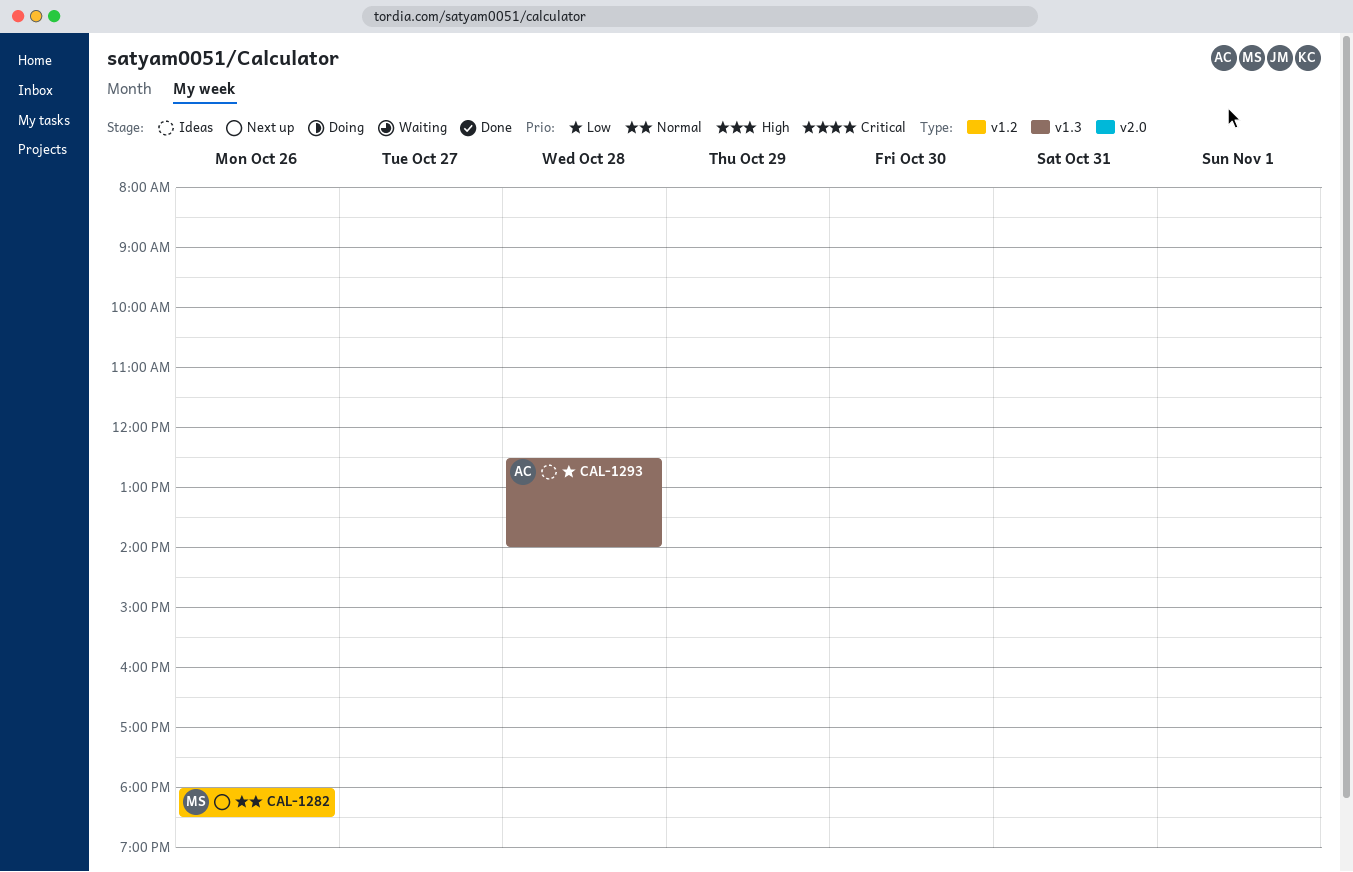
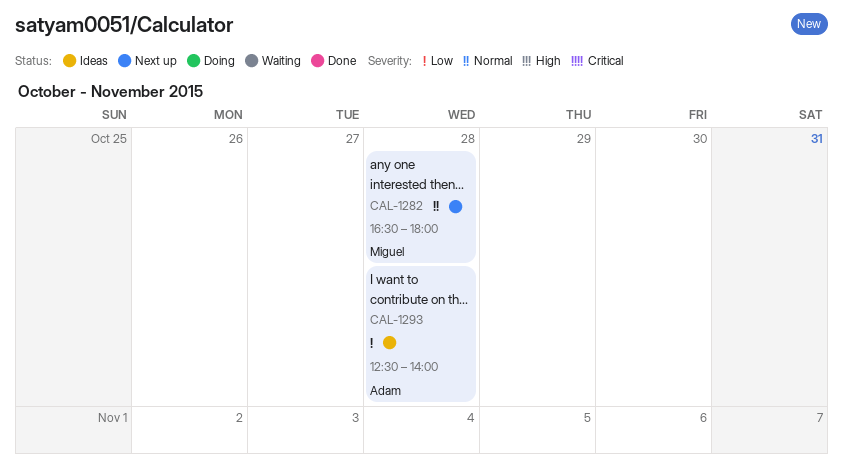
CAL-1282, day: Oct 26 -> Oct 28
CAL-1282, begins: 18:00 -> 16:30
CAL-1282, ends: 18:30 -> 18:00

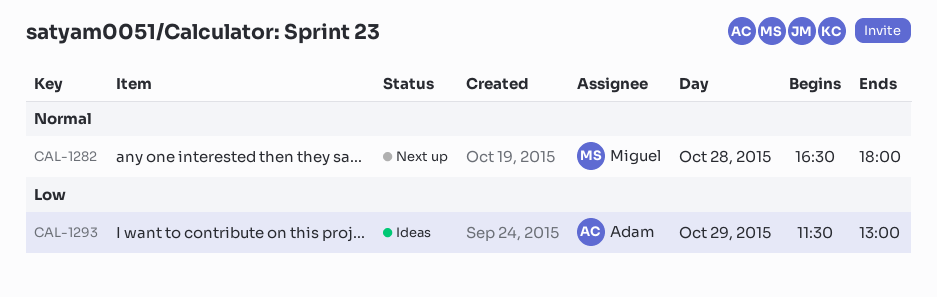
CAL-1293, day: Oct 28 -> Oct 29
CAL-1293, begins: 12:30 -> 11:30
CAL-1293, ends: 14:00 -> 13:00

